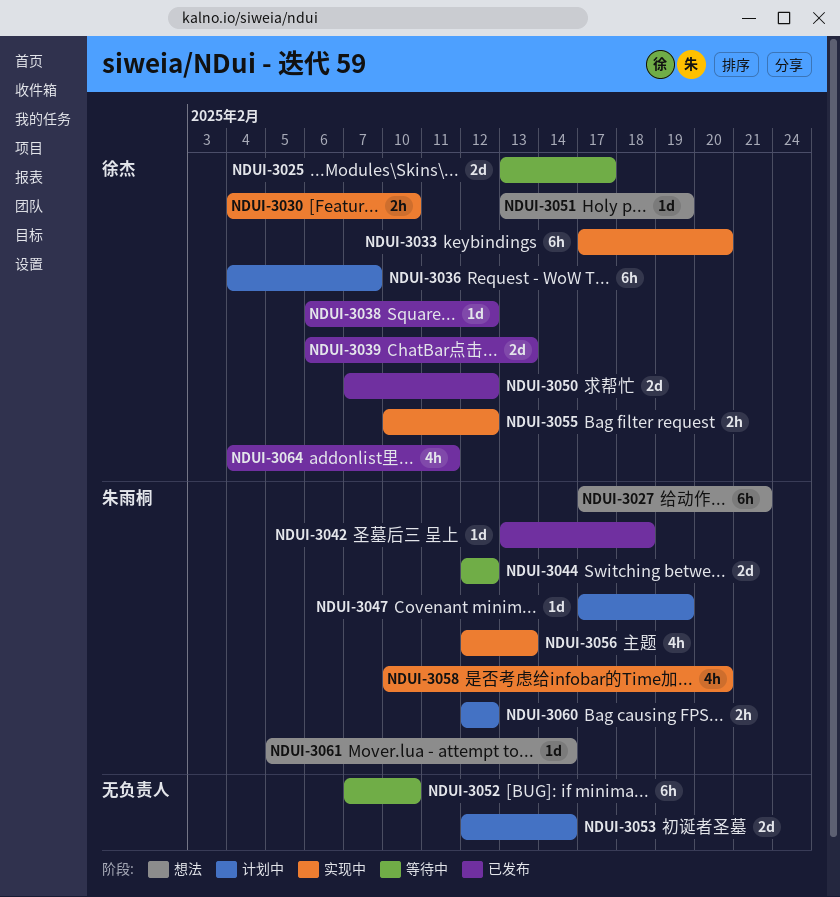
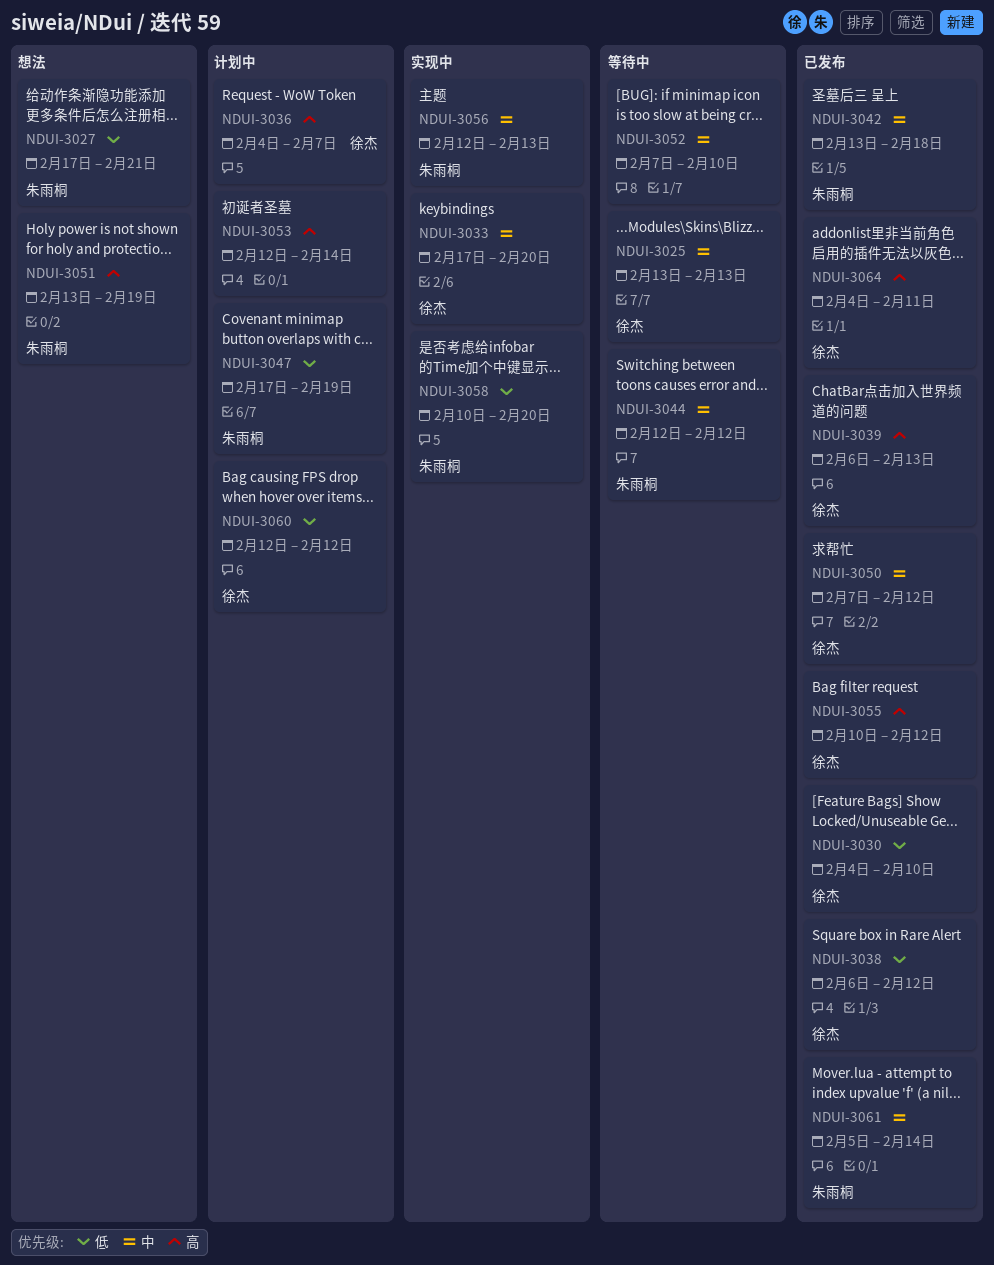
NDUI-3025, due: Feb 17 -> Feb 13
NDUI-3030, status: 实现中 -> 已发布
NDUI-3051, owner: 徐杰 -> 朱雨桐
NDUI-3055, status: 实现中 -> 已发布
NDUI-3060, owner: 朱雨桐 -> 徐杰
NDUI-3061, status: 想法 -> 已发布

